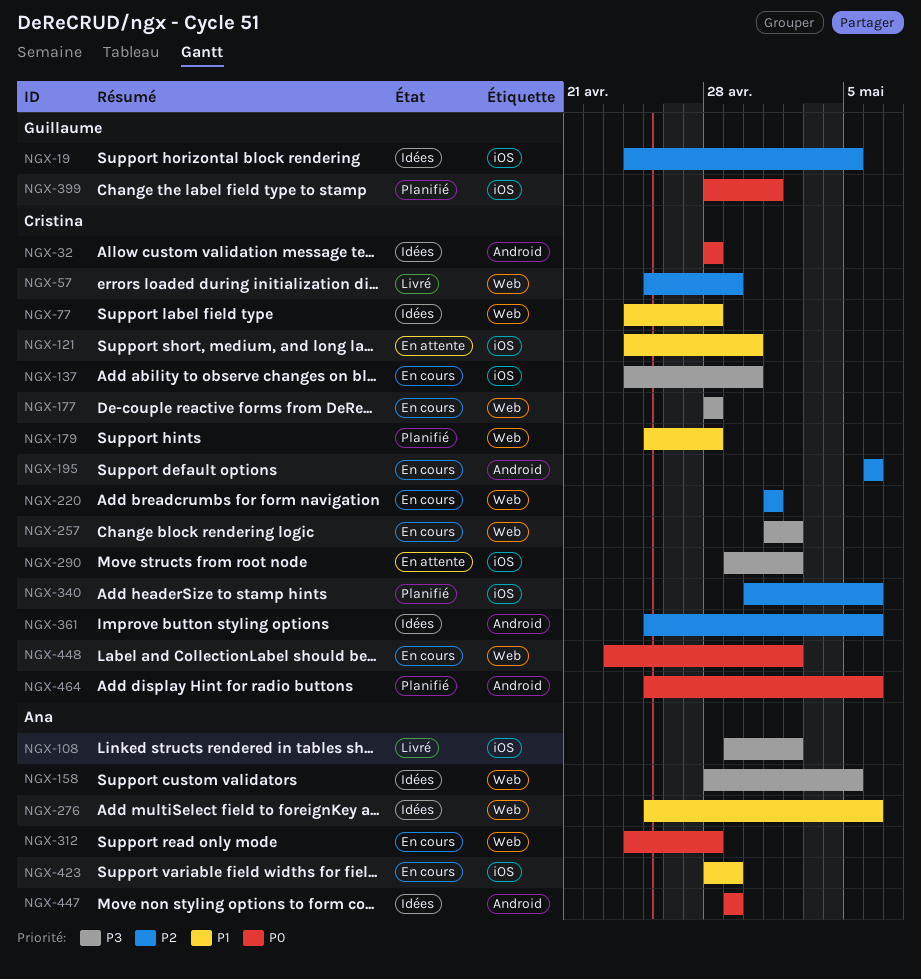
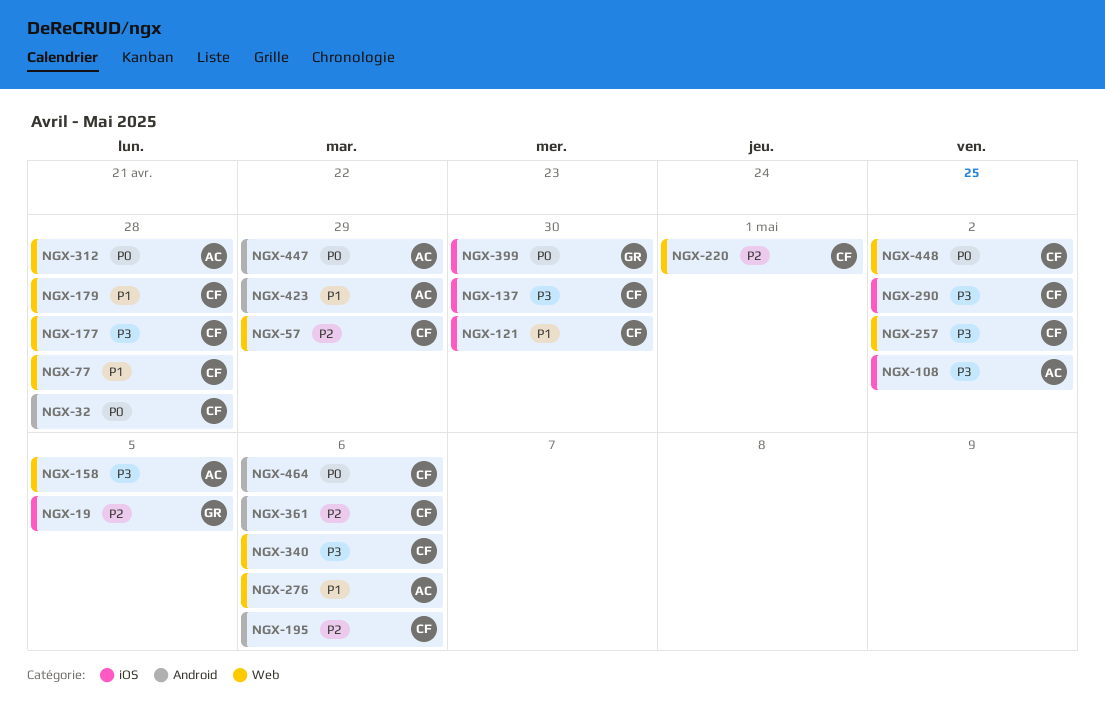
NGX-340, priority: P2 -> P3
NGX-340, label: iOS -> Web
NGX-399, due: May 1 -> Apr 30
NGX-423, label: iOS -> Android

